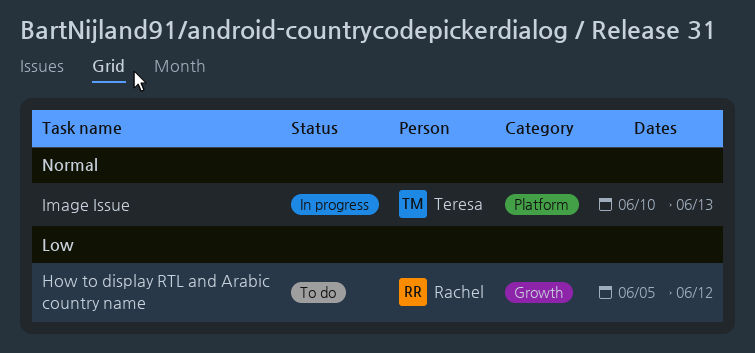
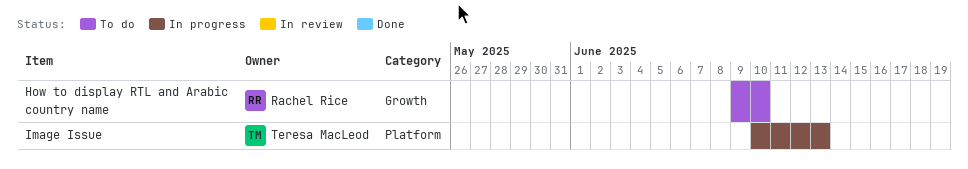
How to display RTL and Arabic country name, start: Jun 5 -> Jun 9
How to display RTL and Arabic country name, due: Jun 12 -> Jun 10

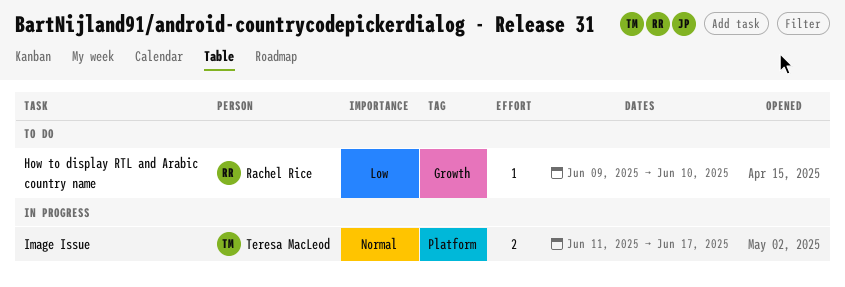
Image Issue, start: Jun 10 -> Jun 11
Image Issue, due: Jun 13 -> Jun 17

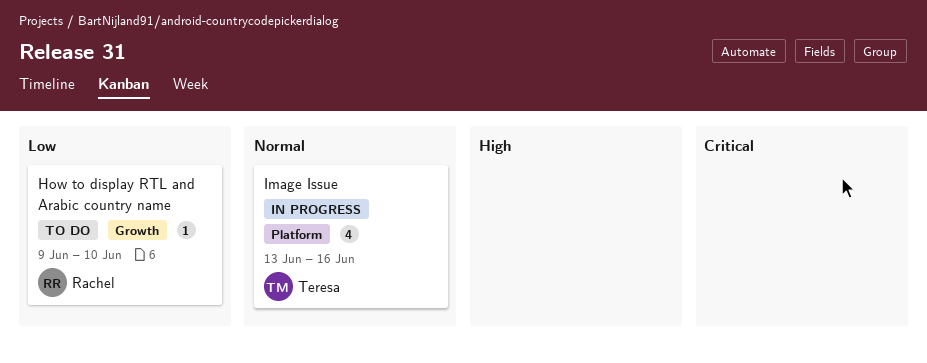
Image Issue, estimate: 2 -> 4
Image Issue, start: Jun 11 -> Jun 13
Image Issue, due: Jun 17 -> Jun 16

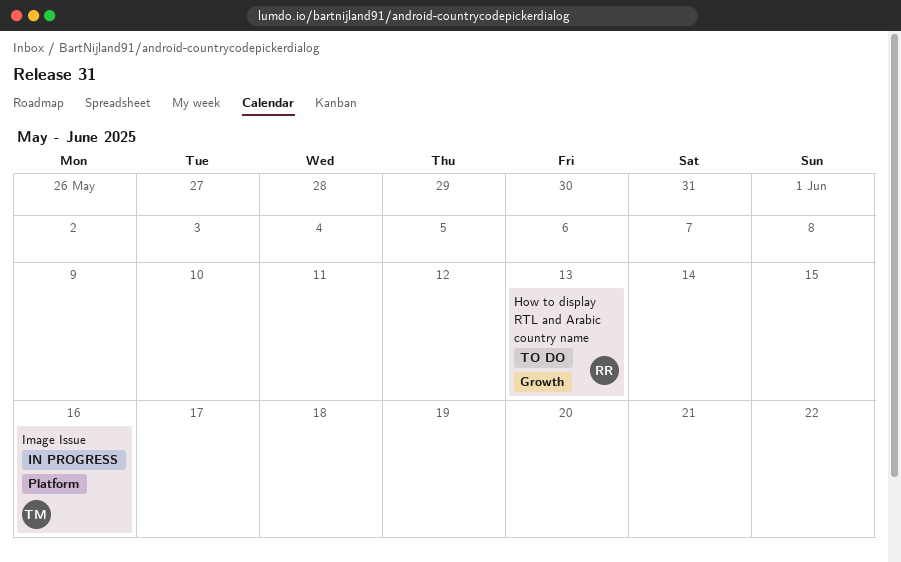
How to display RTL and Arabic country name, due: Jun 10 -> Jun 13

